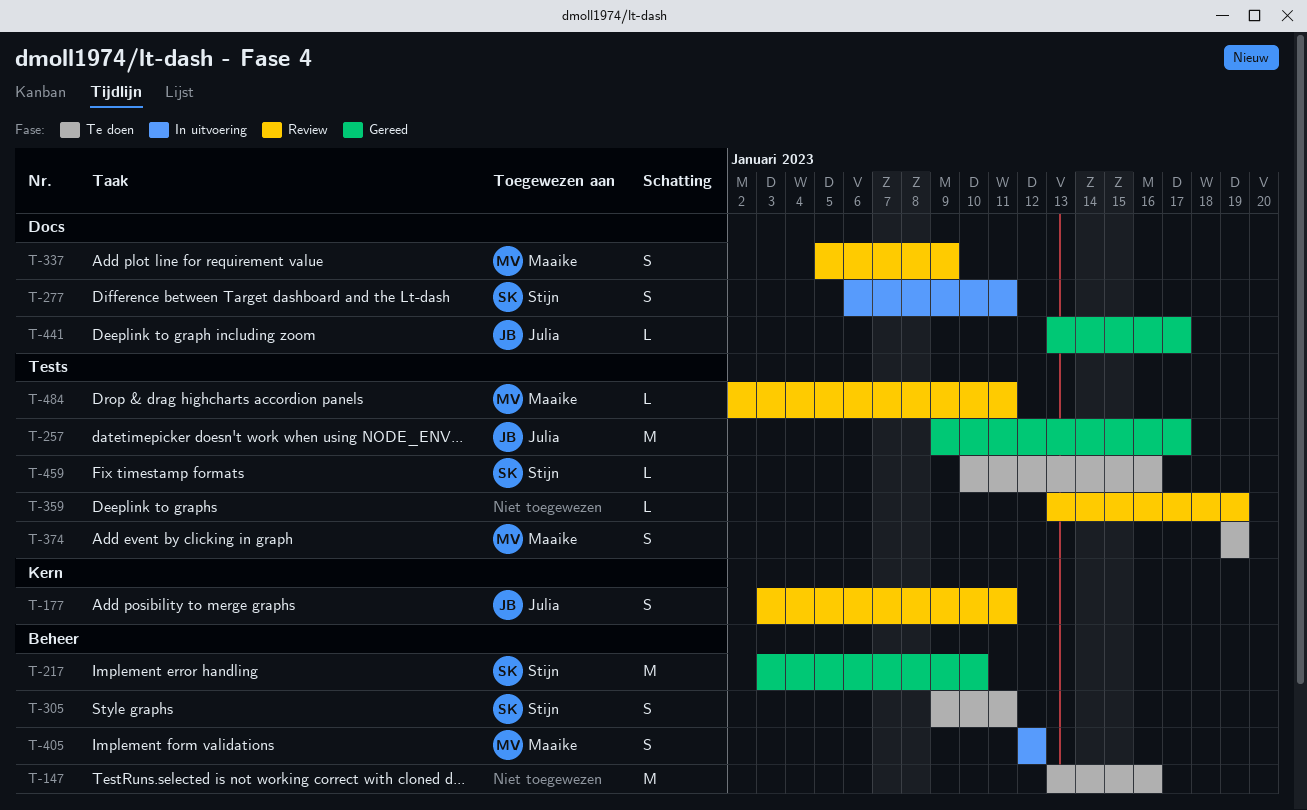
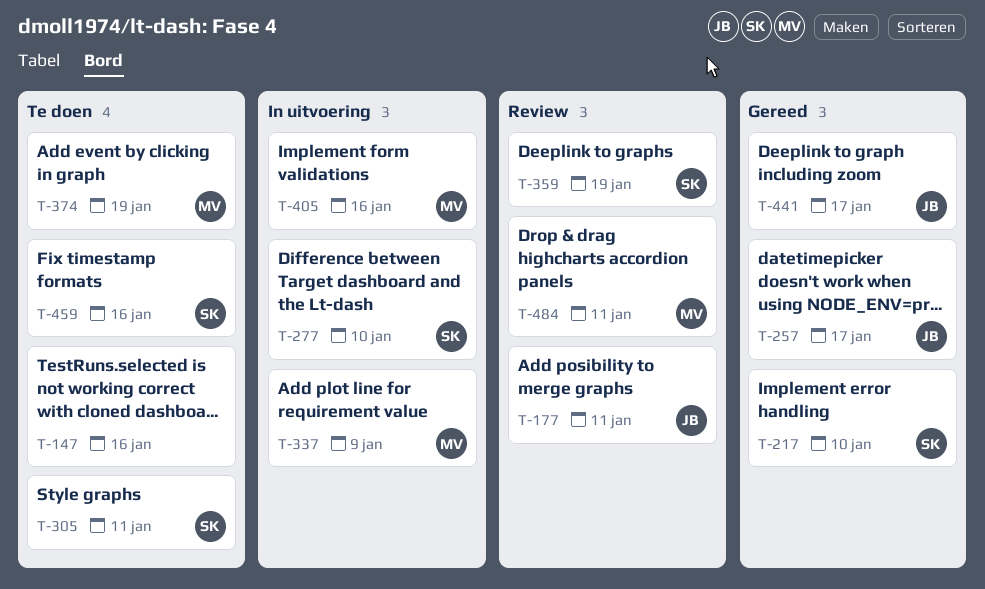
T-277, due: Jan 11 -> Jan 10
T-337, status: Review -> In uitvoering
T-359, owner: none -> Stijn
T-405, due: Jan 12 -> Jan 16

